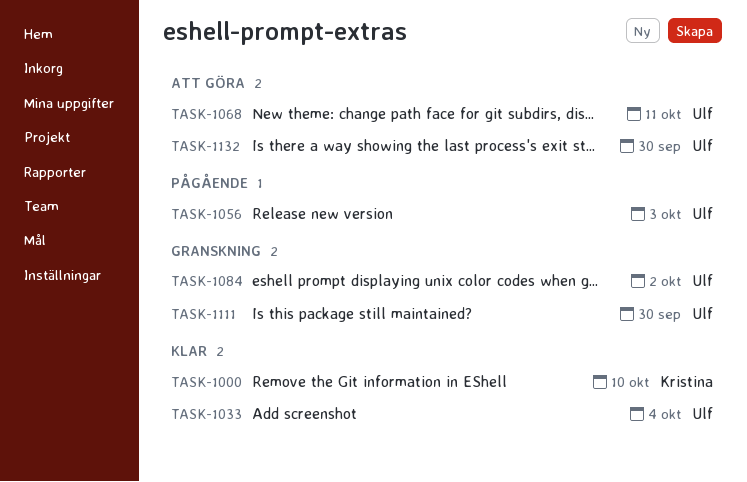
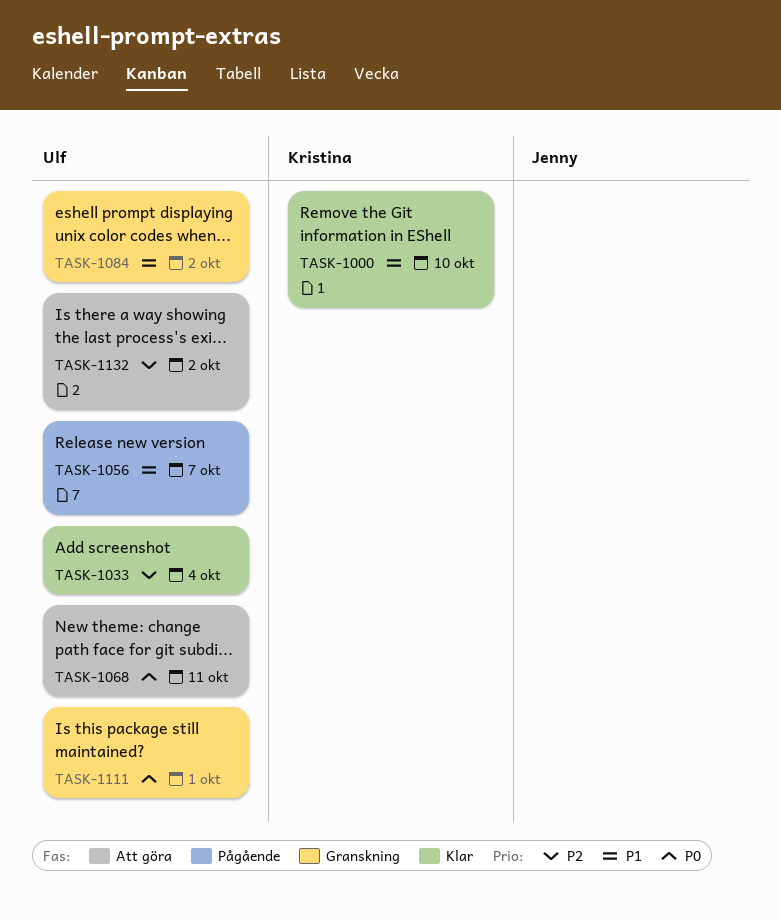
TASK-1056, due: Oct 3 -> Oct 7
TASK-1111, due: Sep 30 -> Oct 1
TASK-1132, due: Sep 30 -> Oct 2

